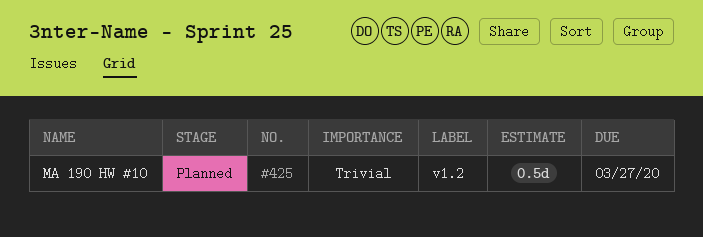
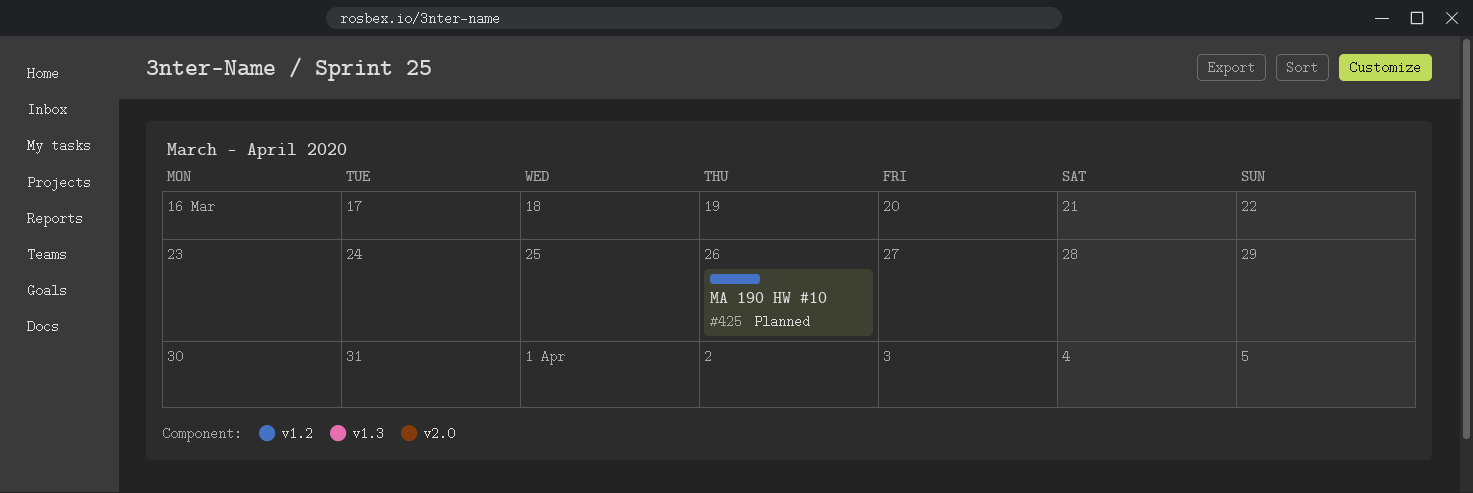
#425, due: Mar 27 -> Mar 26

